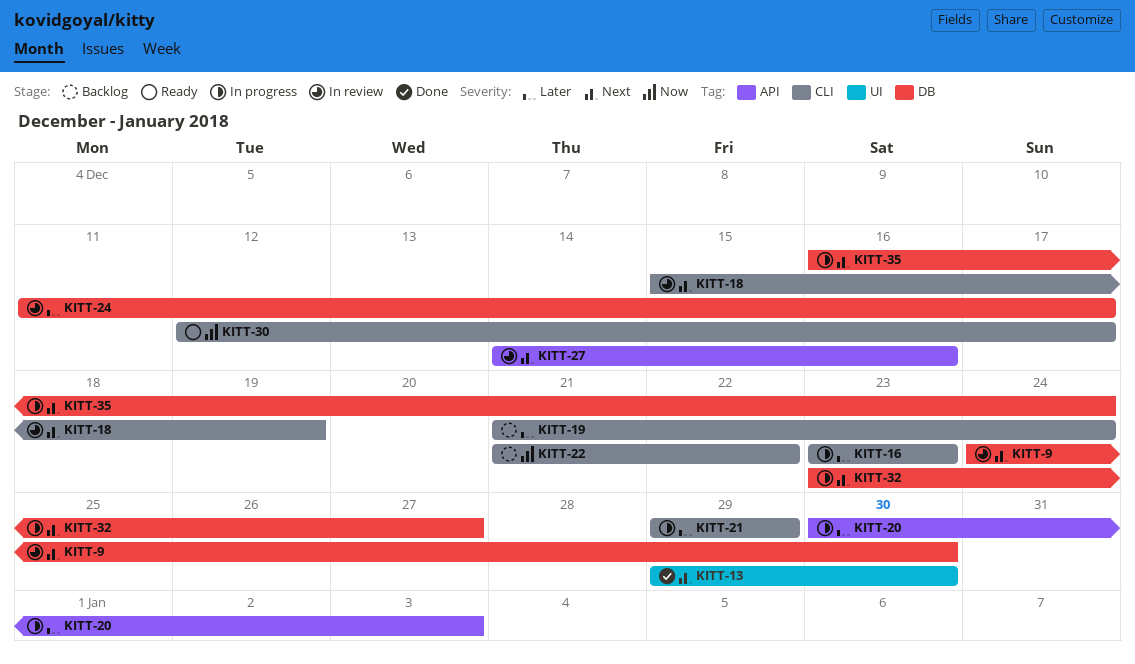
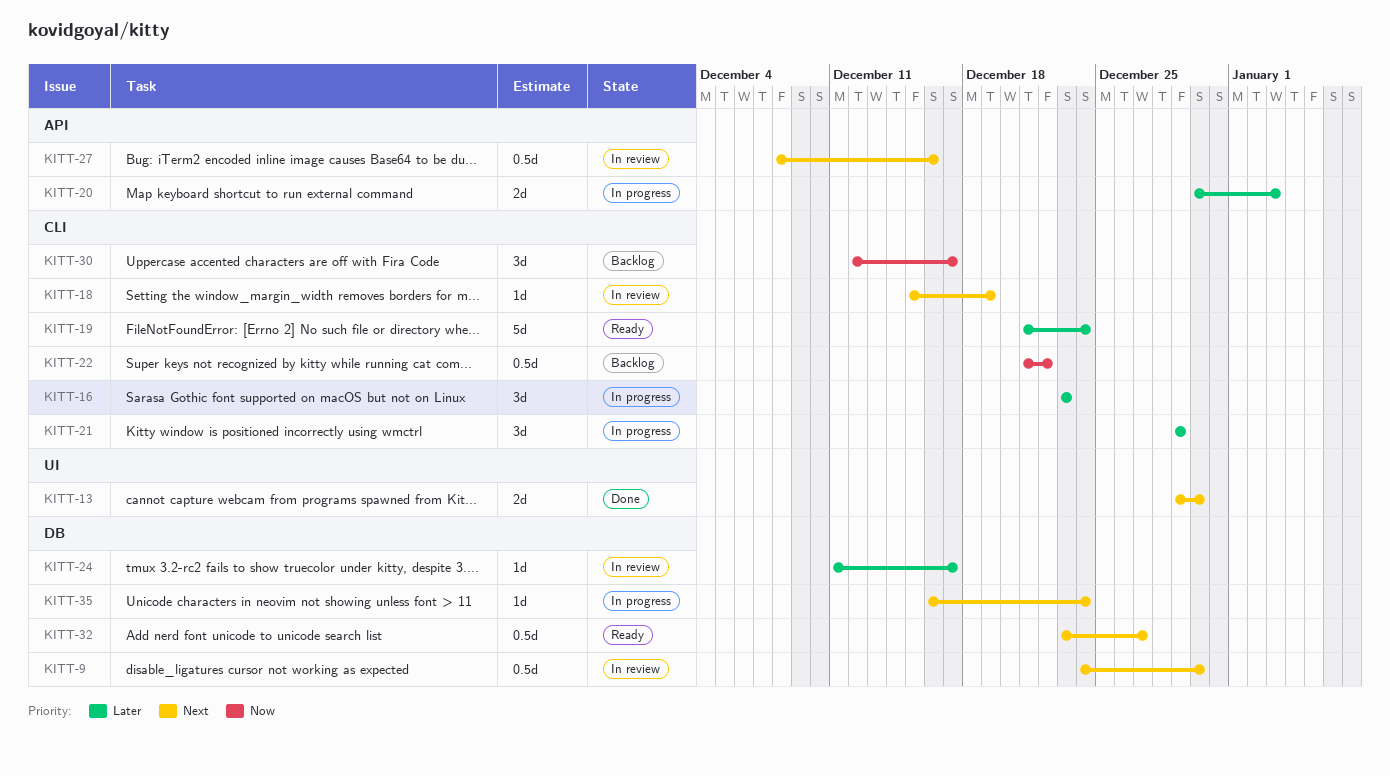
KITT-19, status: Backlog -> Ready
KITT-27, start: Dec 14 -> Dec 8
KITT-30, status: Ready -> Backlog
KITT-32, status: In progress -> Ready

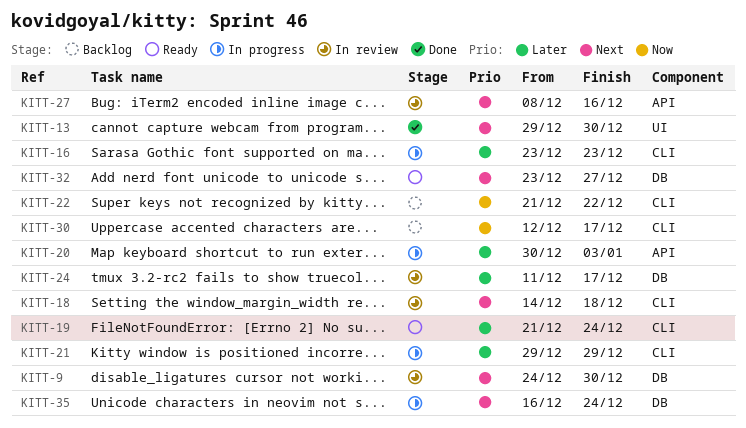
KITT-18, start: Dec 15 -> Dec 14
KITT-18, due: Dec 19 -> Dec 18

